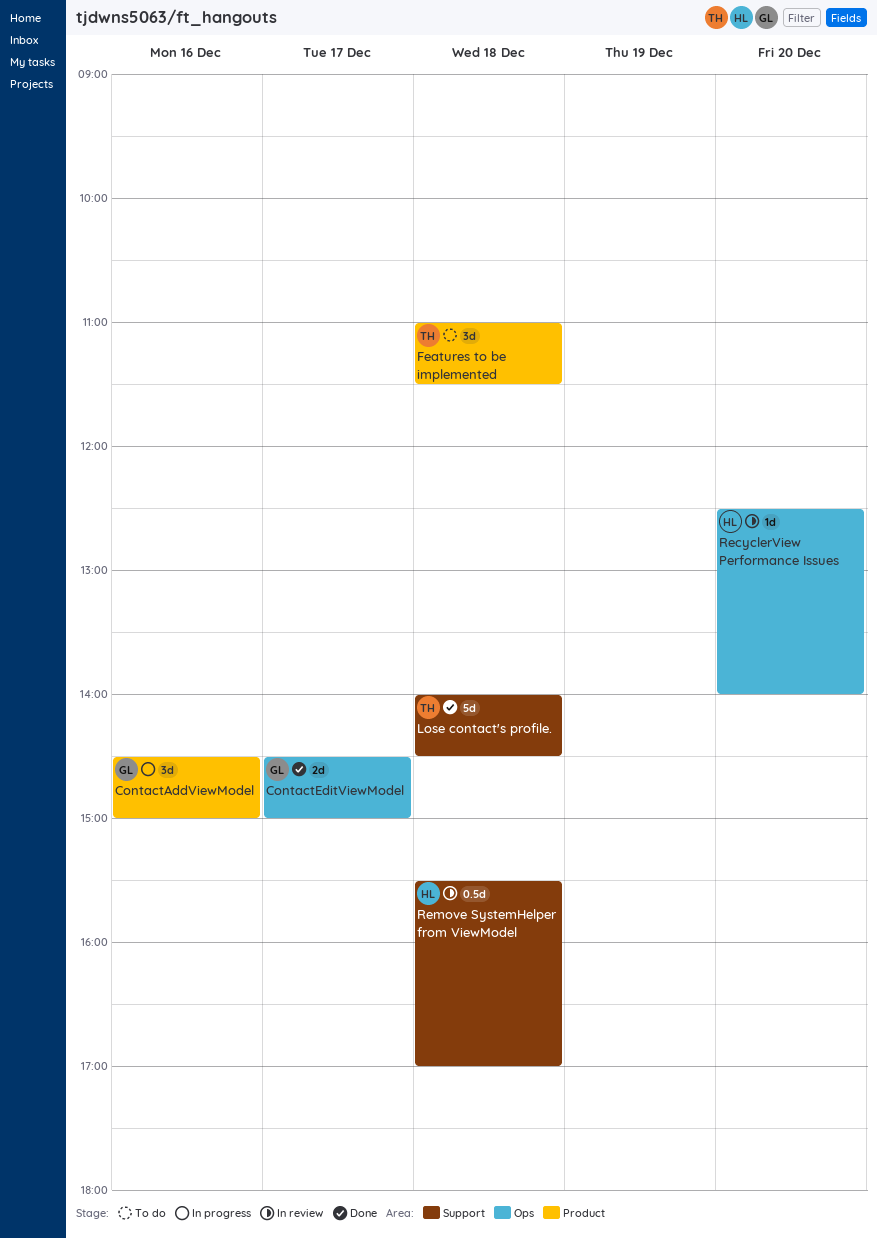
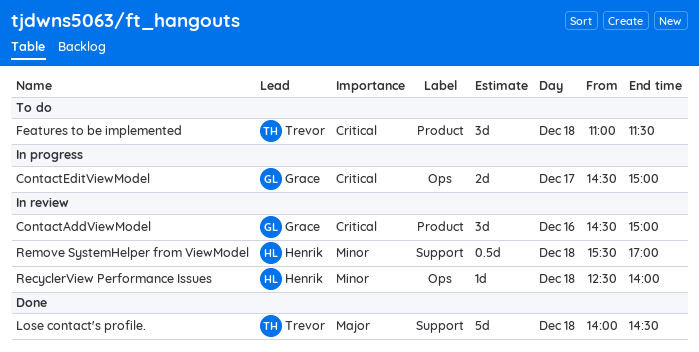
ContactAddViewModel, status: In progress -> In review
ContactEditViewModel, status: Done -> In progress
RecyclerView Performance Issues, day: Dec 20 -> Dec 18

